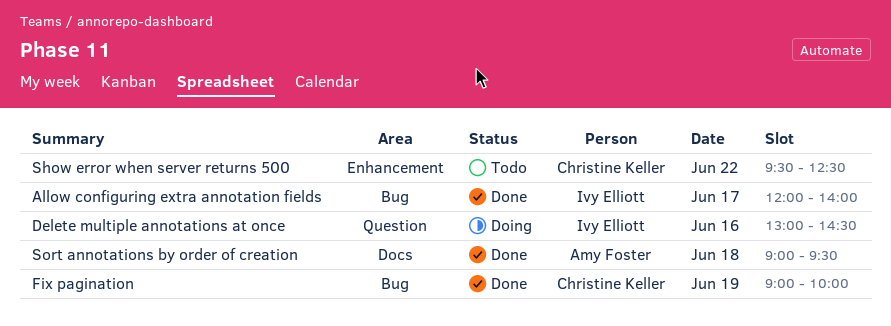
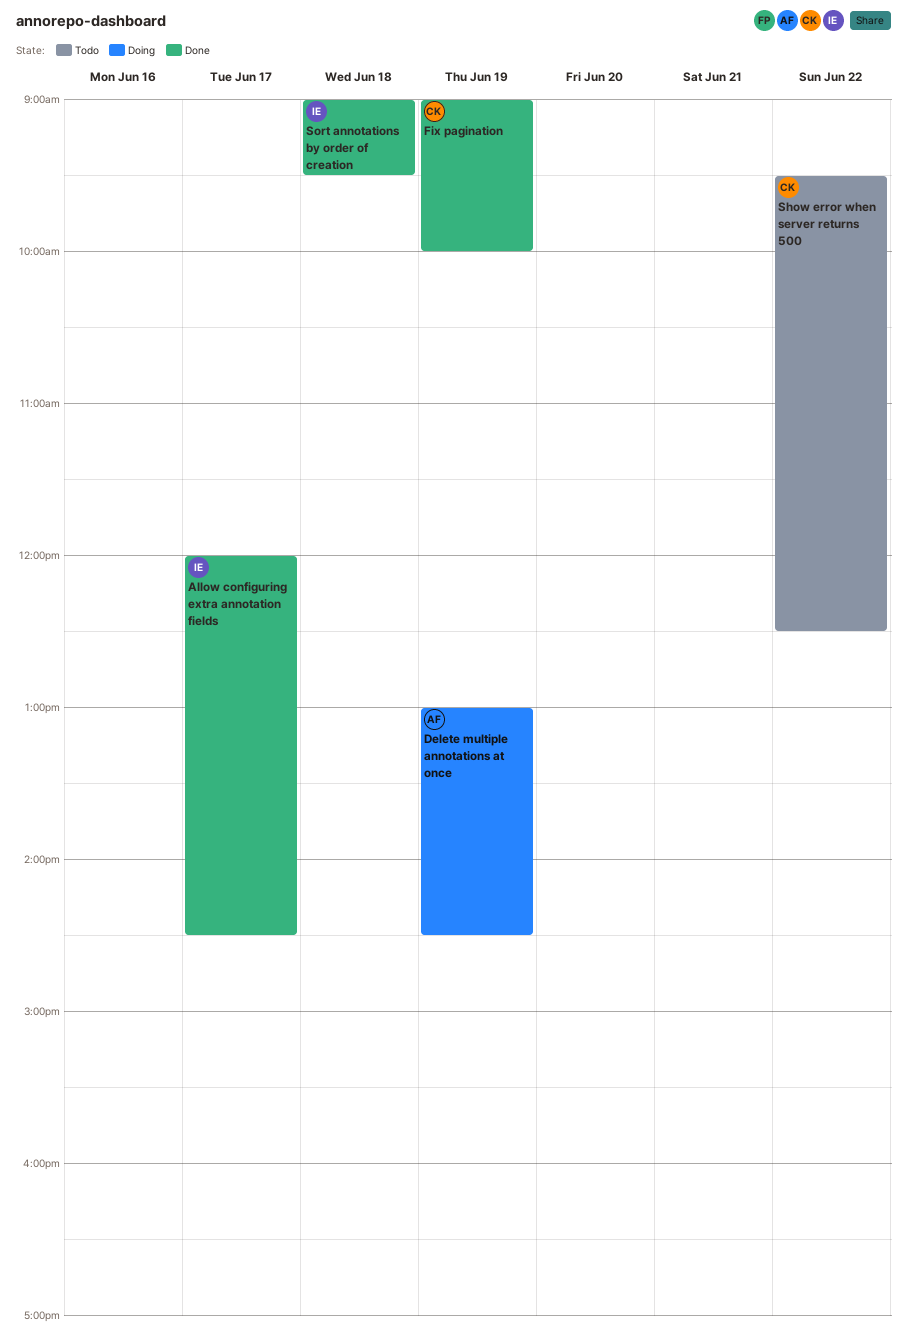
Allow configuring extra annotation fields, ends: 14:00 -> 14:30
Delete multiple annotations at once, owner: Ivy Elliott -> Amy Foster
Delete multiple annotations at once, day: Jun 16 -> Jun 19
Sort annotations by order of creation, owner: Amy Foster -> Ivy Elliott

